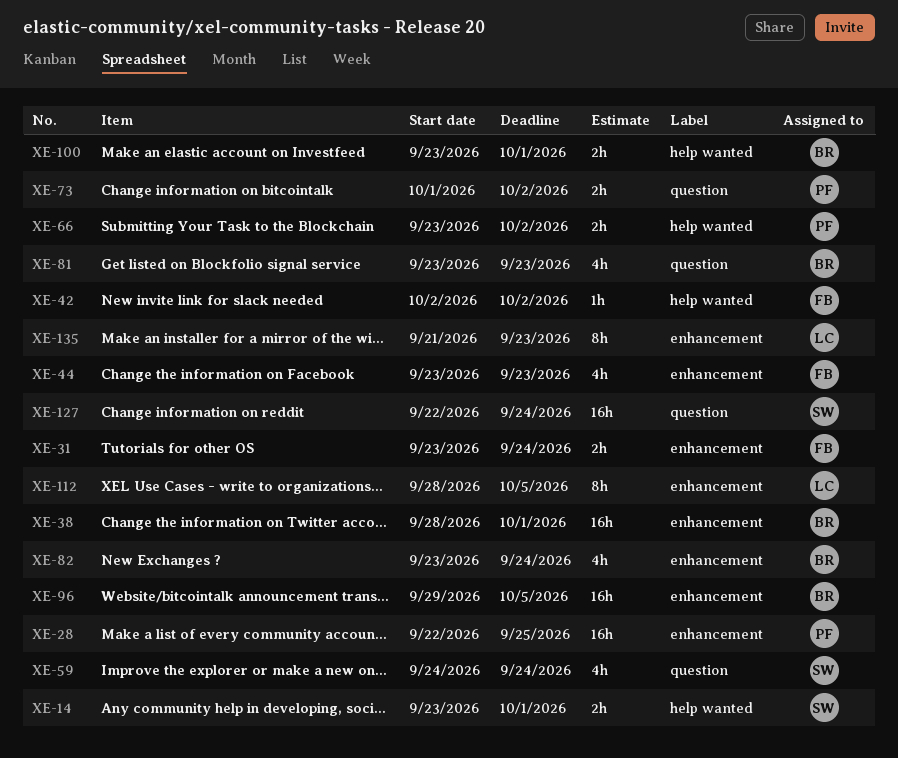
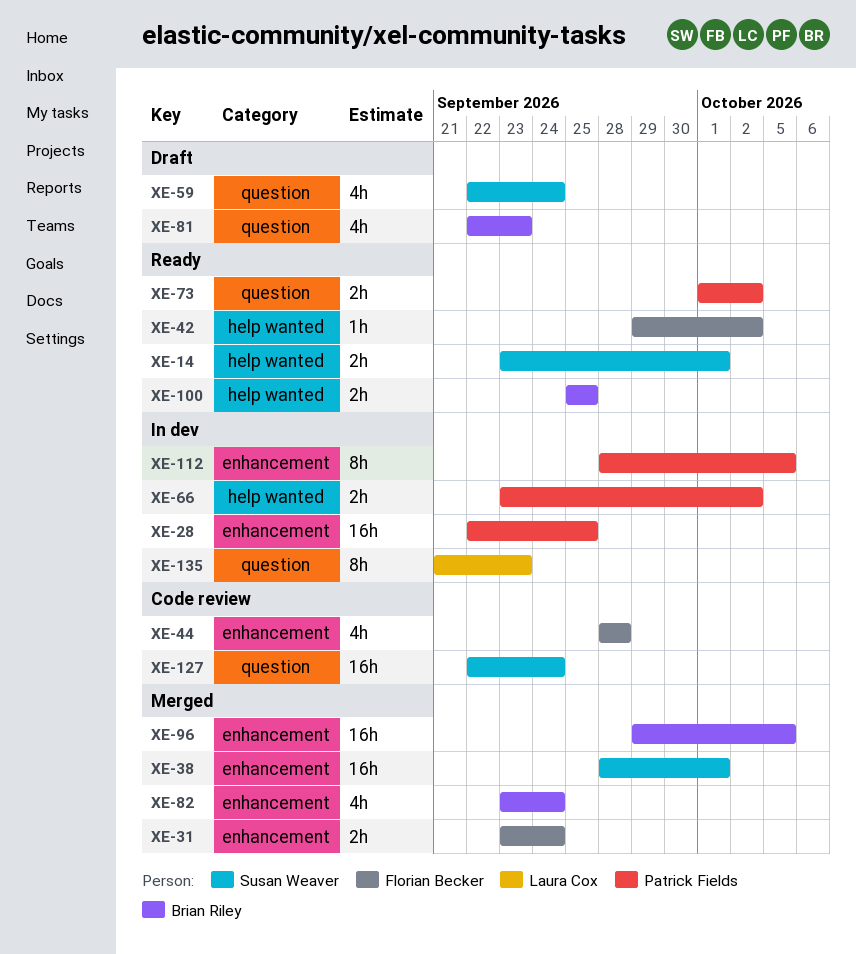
XE-38, owner: Brian Riley -> Susan Weaver
XE-42, start: Oct 2 -> Sep 29
XE-44, start: Sep 23 -> Sep 28
XE-44, due: Sep 23 -> Sep 28
XE-59, start: Sep 24 -> Sep 22
XE-81, start: Sep 23 -> Sep 22
XE-100, start: Sep 23 -> Sep 25
XE-100, due: Oct 1 -> Sep 25
XE-112, owner: Laura Cox -> Patrick Fields
XE-135, label: enhancement -> question

